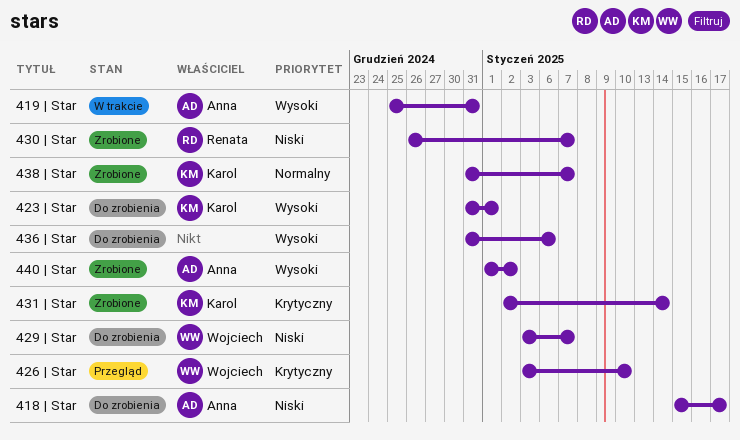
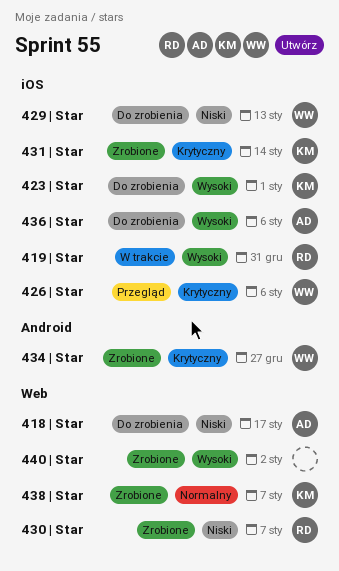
419 | Star, owner: Anna -> Renata
426 | Star, due: Jan 10 -> Jan 6
429 | Star, due: Jan 7 -> Jan 13
434 | Star: none -> present
436 | Star, owner: none -> Anna
440 | Star, owner: Anna -> none

